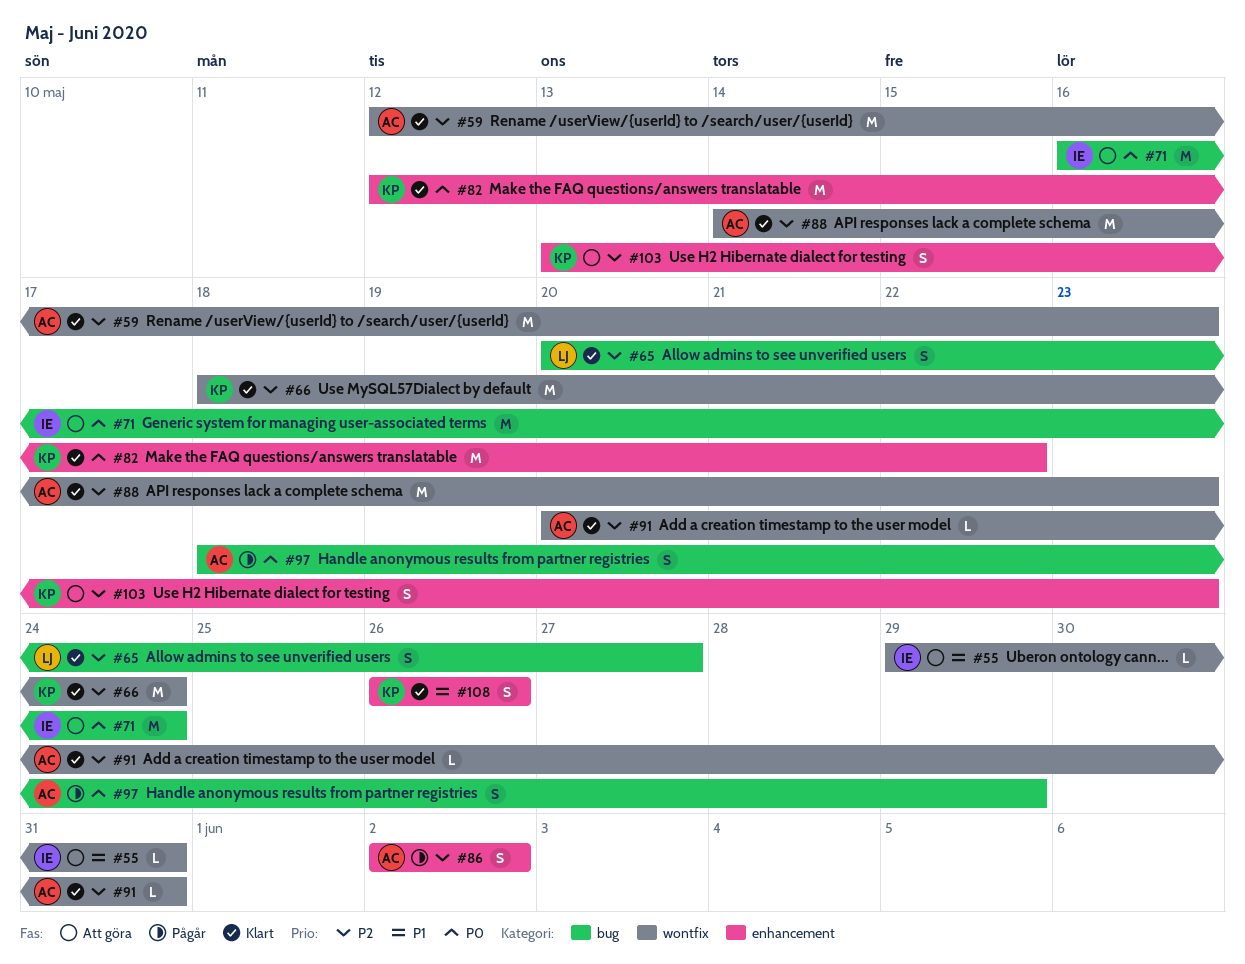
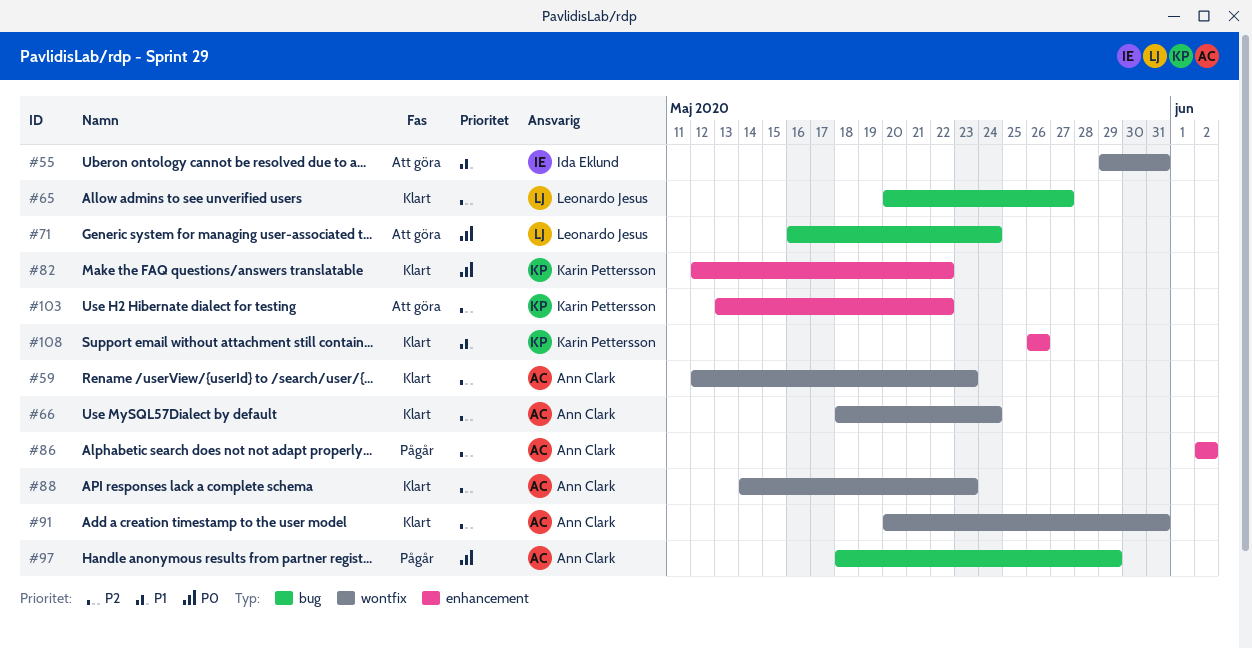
#66, owner: Karin Pettersson -> Ann Clark
#71, owner: Ida Eklund -> Leonardo Jesus
#103, due: May 23 -> May 22

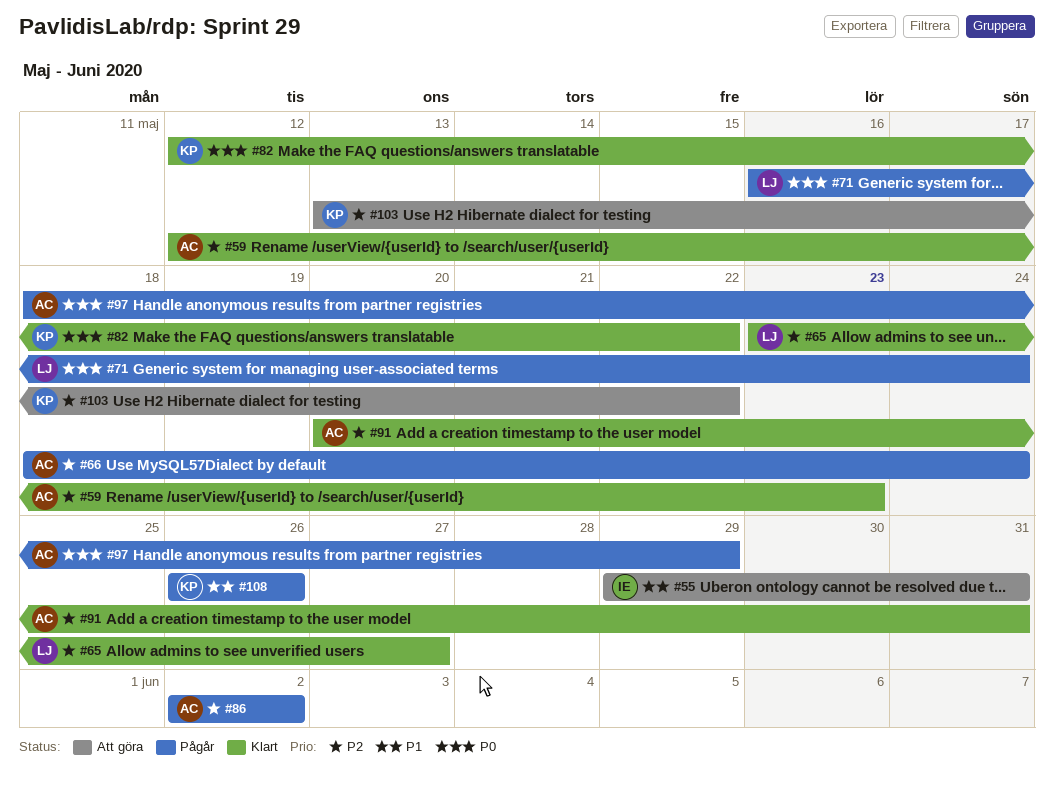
#65, start: May 20 -> May 23
#66, status: Klart -> Pågår
#71, status: Att göra -> Pågår
#88: present -> none
#108, status: Klart -> Pågår

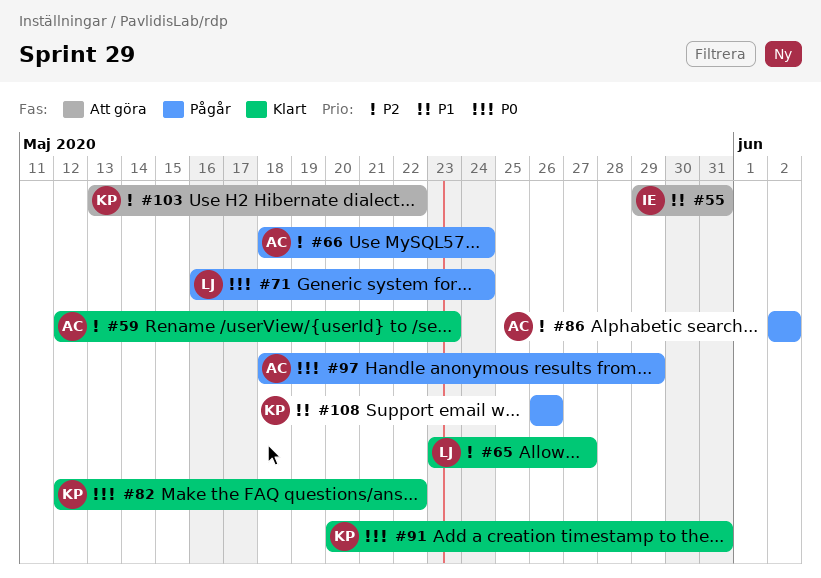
#91, owner: AC -> KP
#91, priority: P2 -> P0

